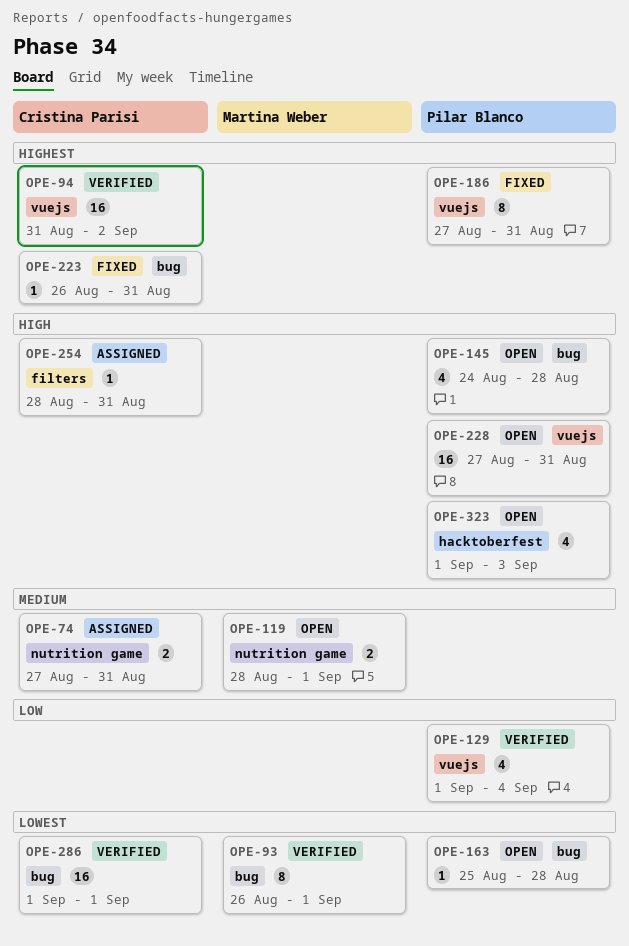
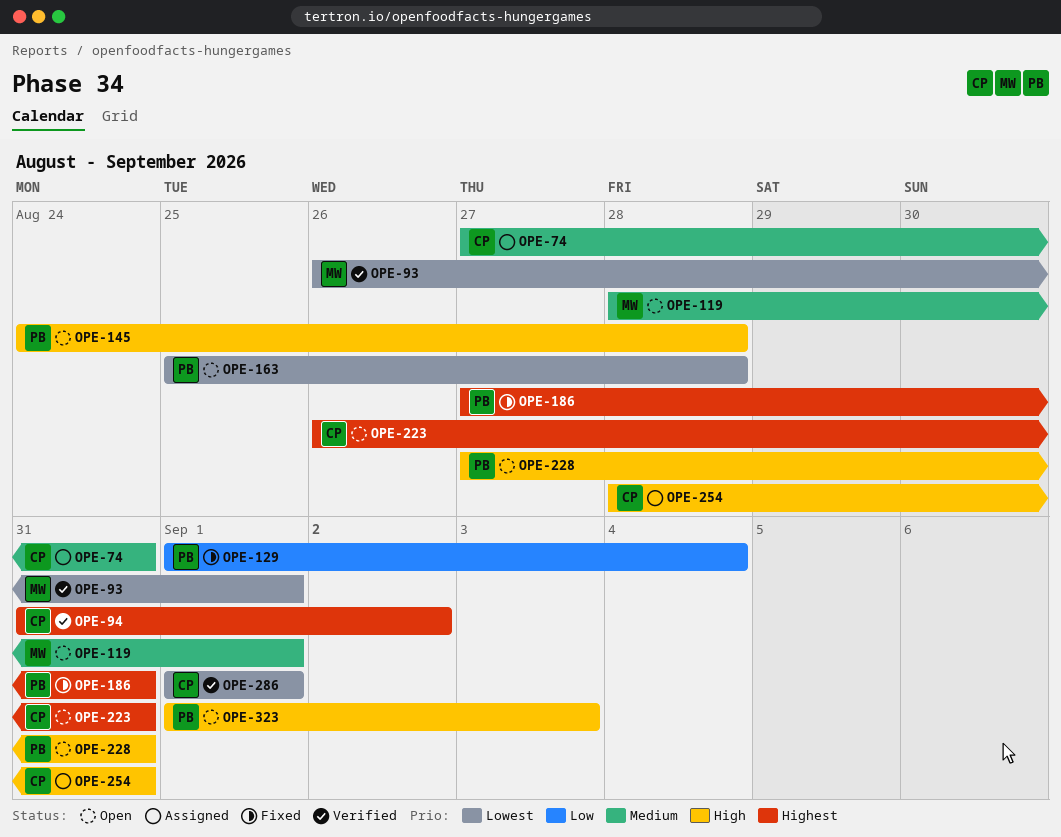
OPE-129, status: Verified -> Fixed
OPE-223, status: Fixed -> Open

